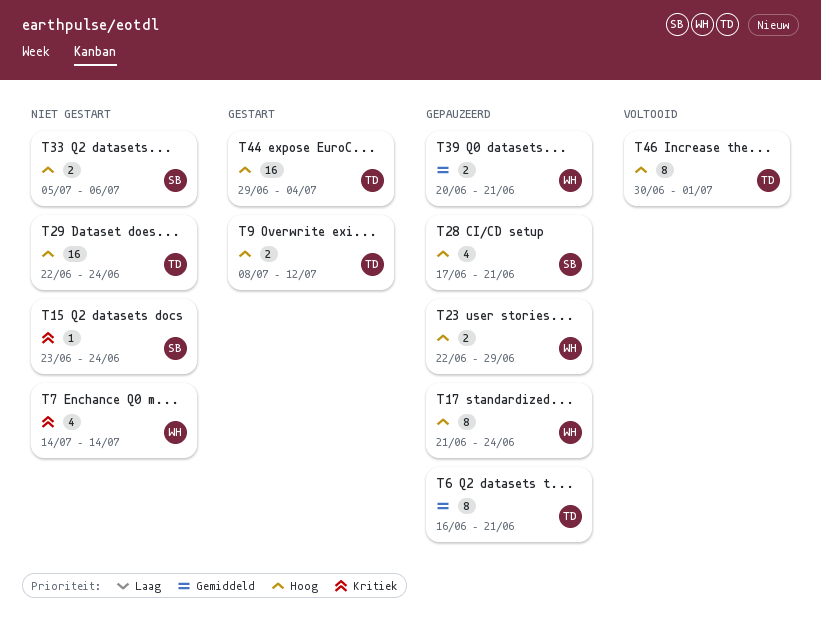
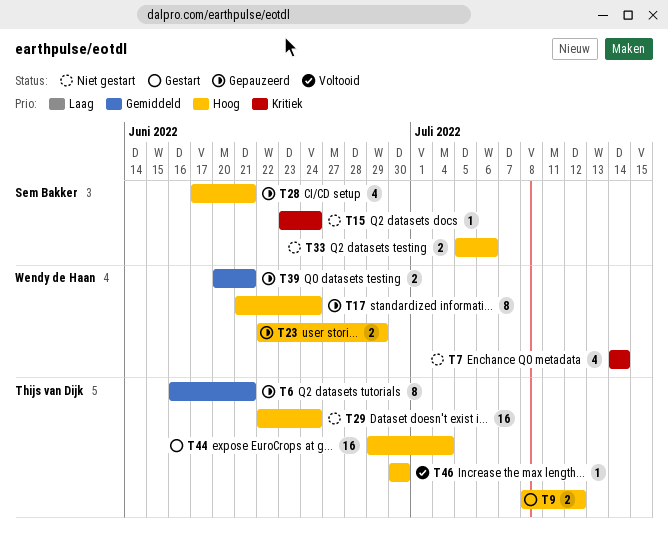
T46, estimate: 8 -> 1
T46, due: Jul 1 -> Jun 30

